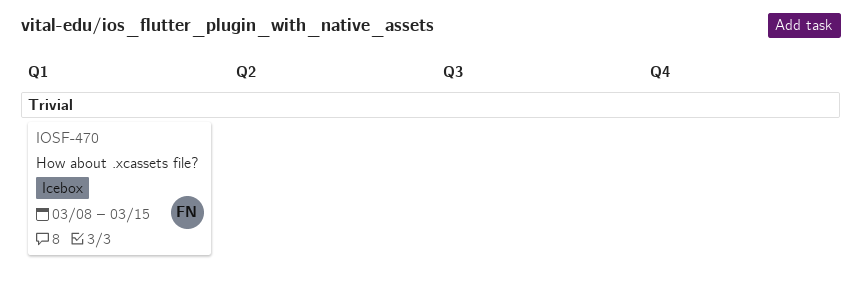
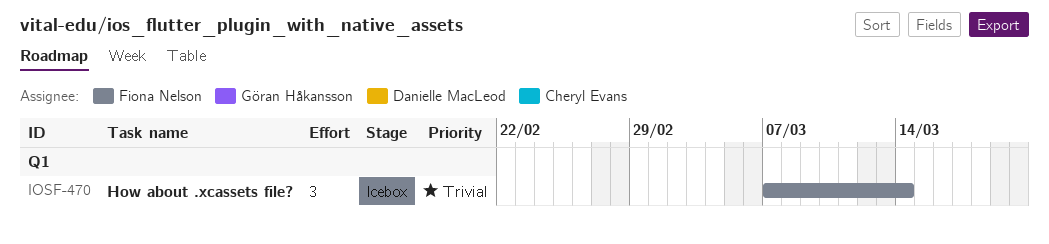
IOSF-470, start: Mar 8 -> Mar 7
IOSF-470, due: Mar 15 -> Mar 14

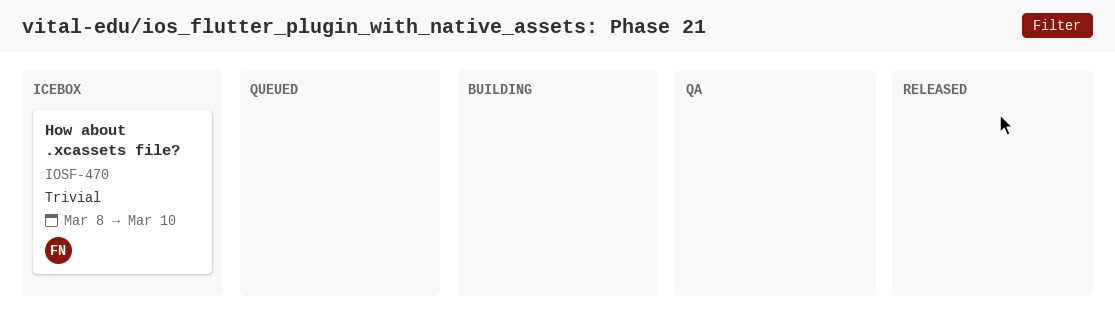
IOSF-470, start: Mar 7 -> Mar 8
IOSF-470, due: Mar 14 -> Mar 10

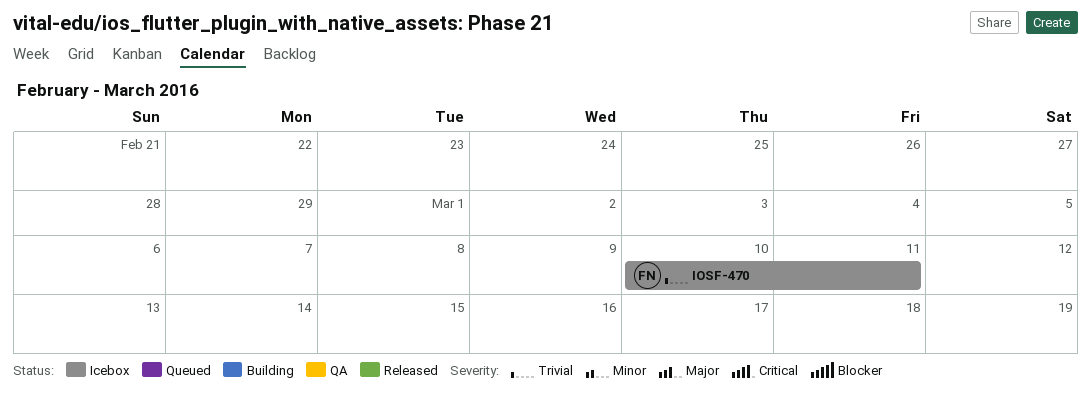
IOSF-470, start: Mar 8 -> Mar 10
IOSF-470, due: Mar 10 -> Mar 11

